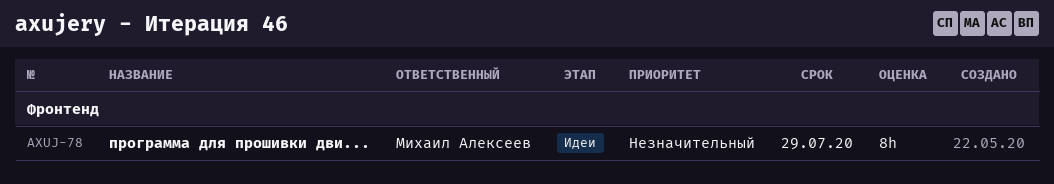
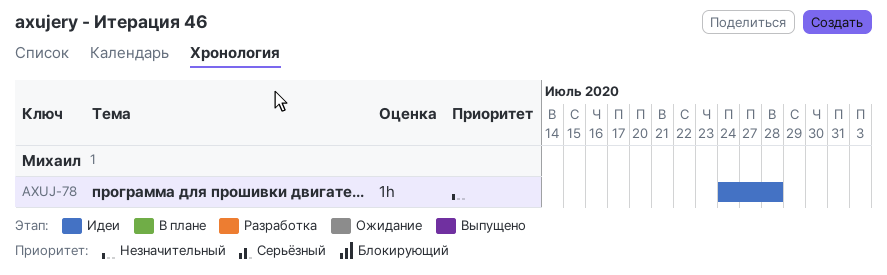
AXUJ-78, estimate: 8h -> 1h
AXUJ-78, due: Jul 29 -> Jul 28

